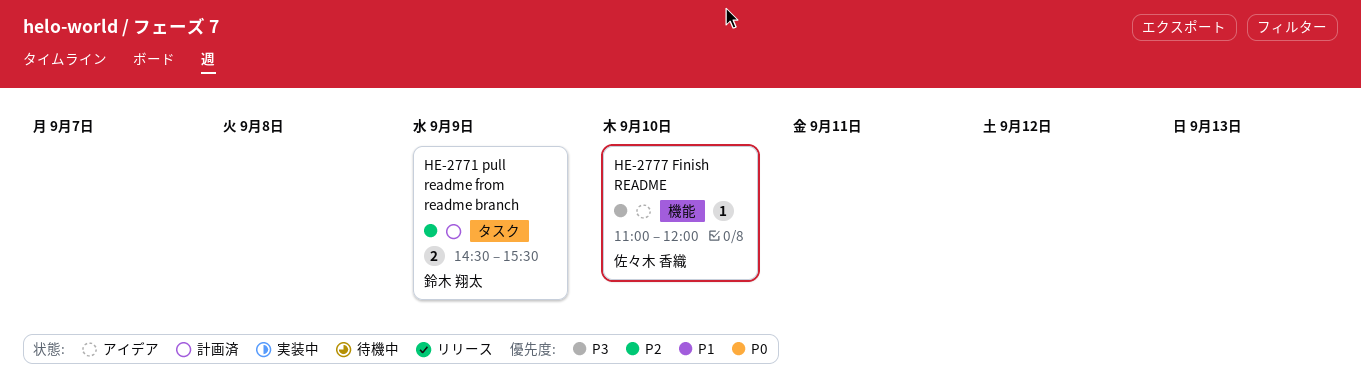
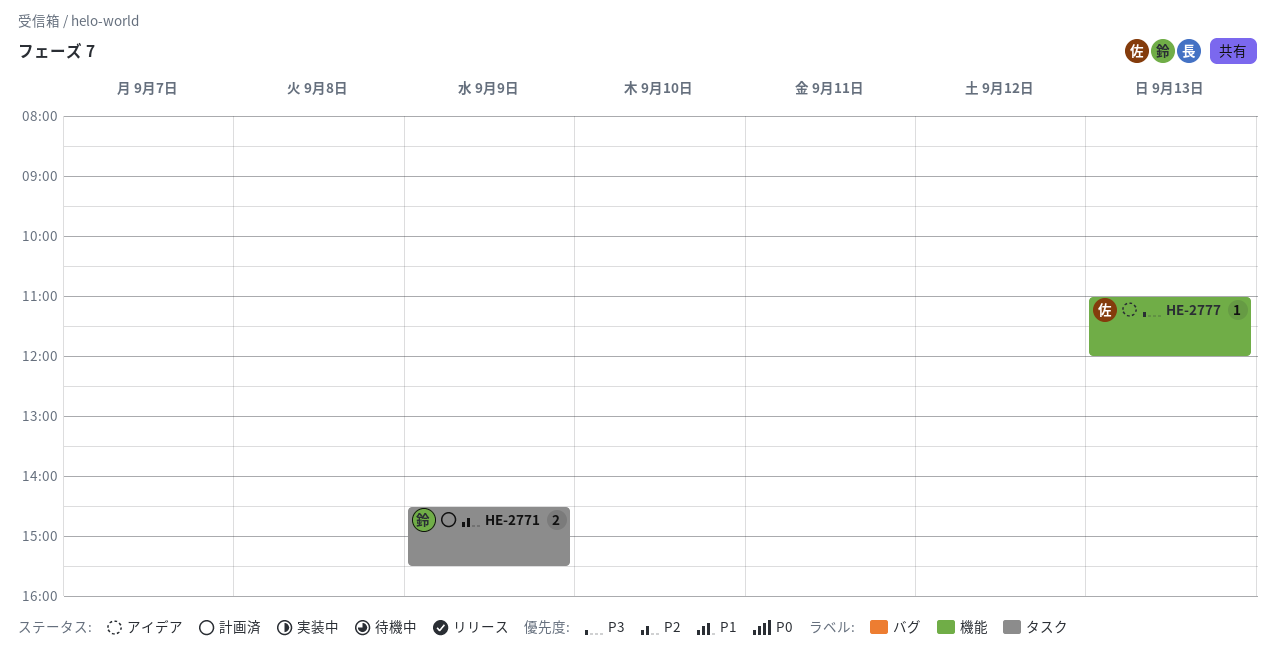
HE-2777, day: Sep 10 -> Sep 13

